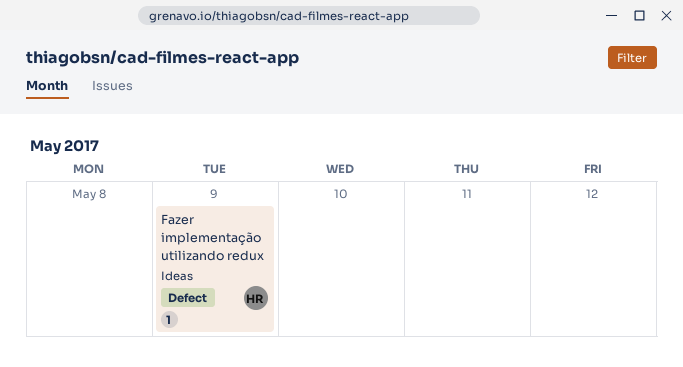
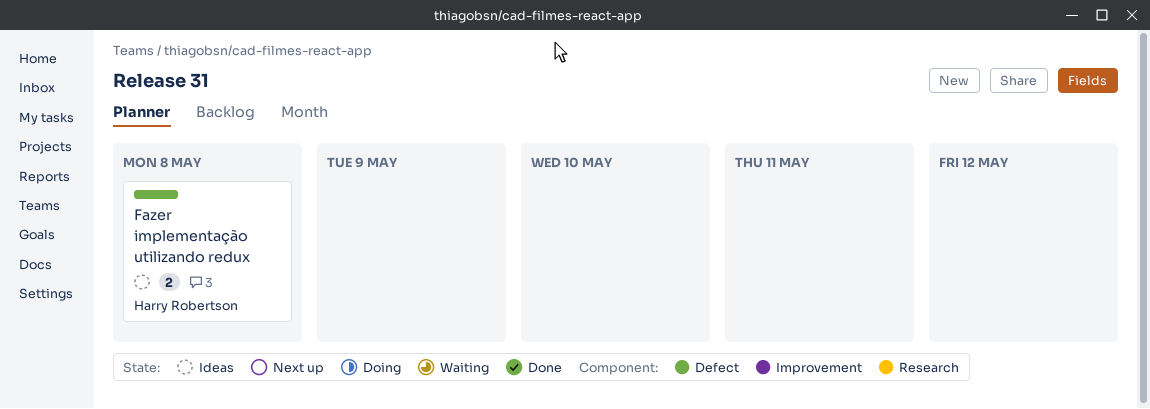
Fazer implementação utilizando redux, estimate: 1 -> 2
Fazer implementação utilizando redux, due: May 9 -> May 8

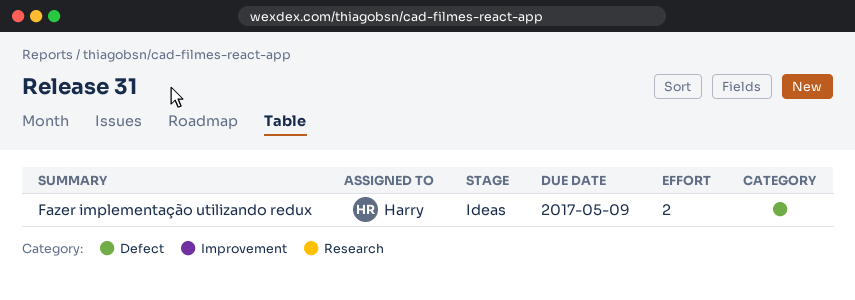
Fazer implementação utilizando redux, due: May 8 -> May 9

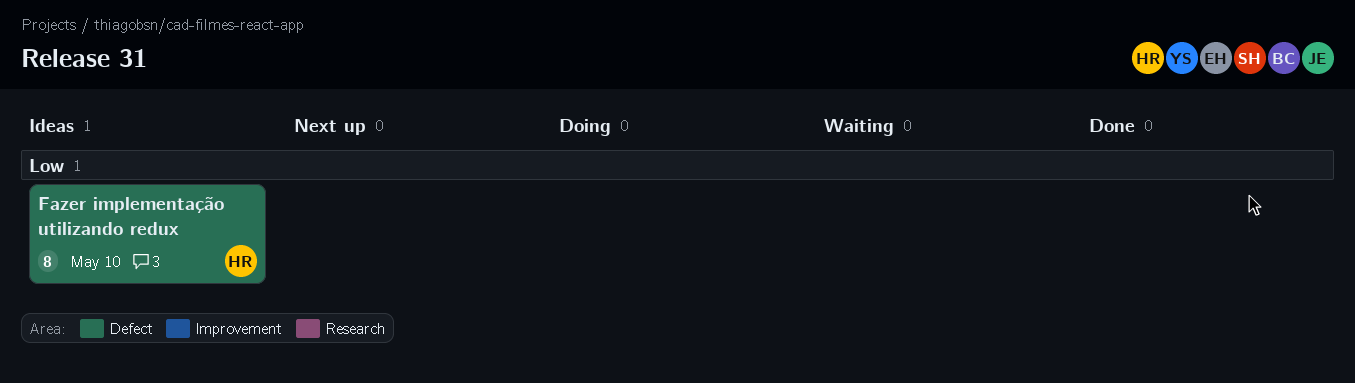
Fazer implementação utilizando redux, estimate: 2 -> 8
Fazer implementação utilizando redux, due: May 9 -> May 10

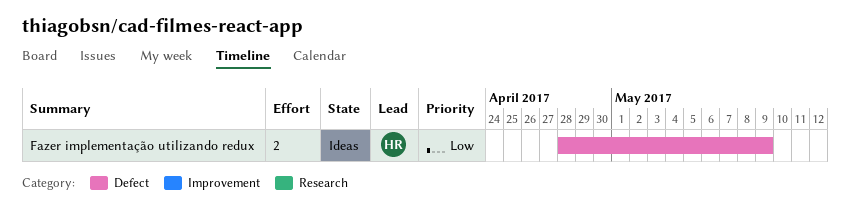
Fazer implementação utilizando redux, estimate: 8 -> 2
Fazer implementação utilizando redux, due: May 10 -> May 9

